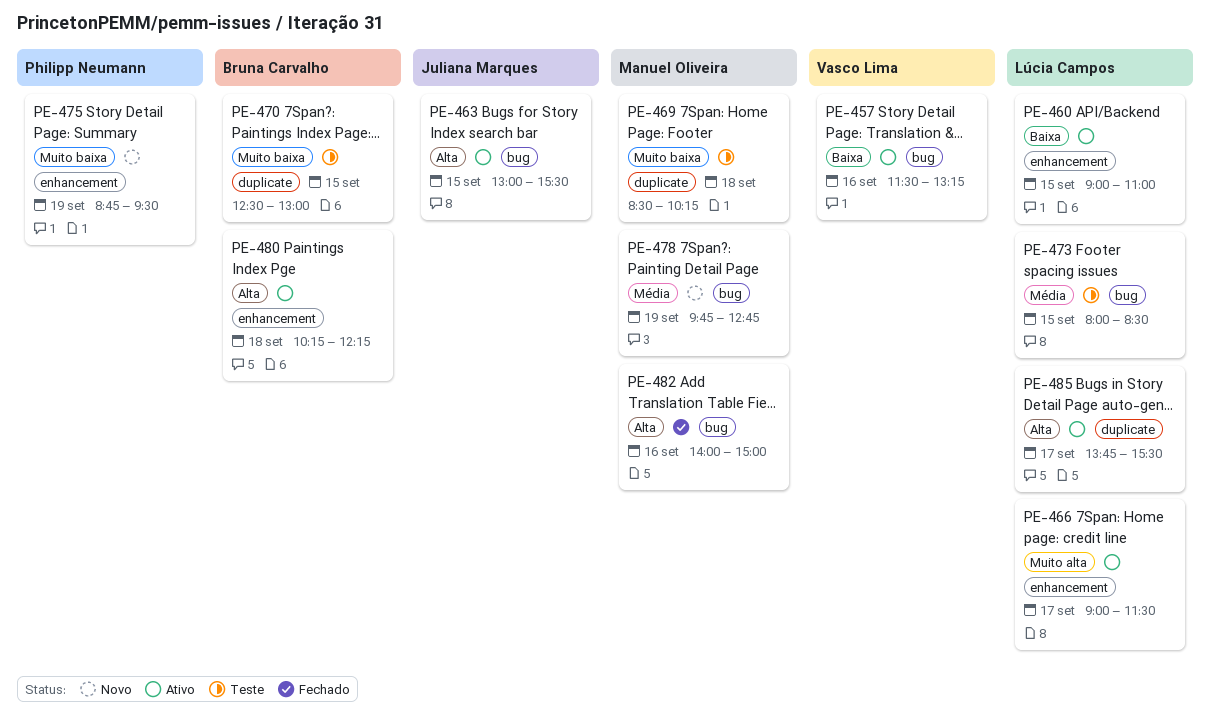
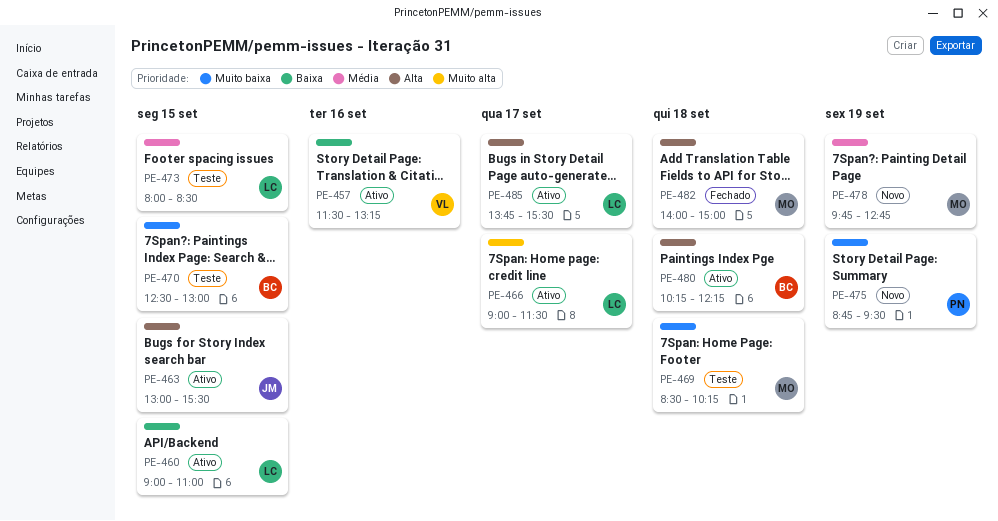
PE-482, day: Sep 16 -> Sep 18

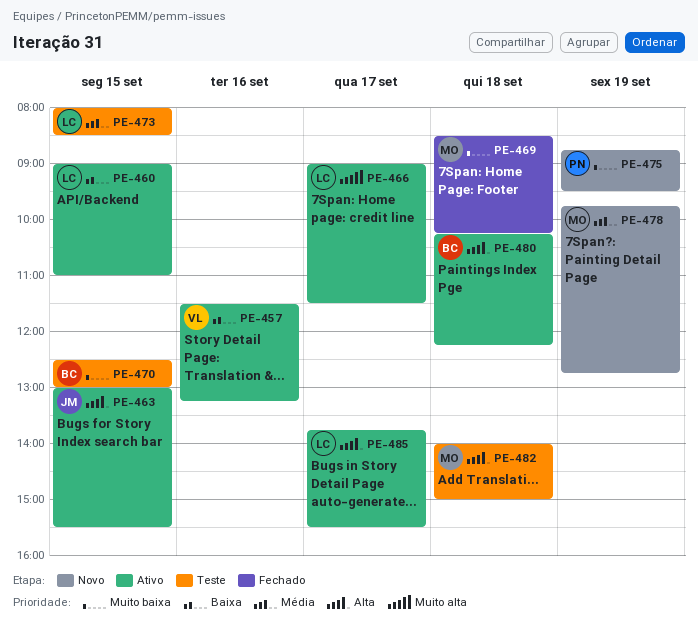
PE-469, status: Teste -> Fechado
PE-482, status: Fechado -> Teste

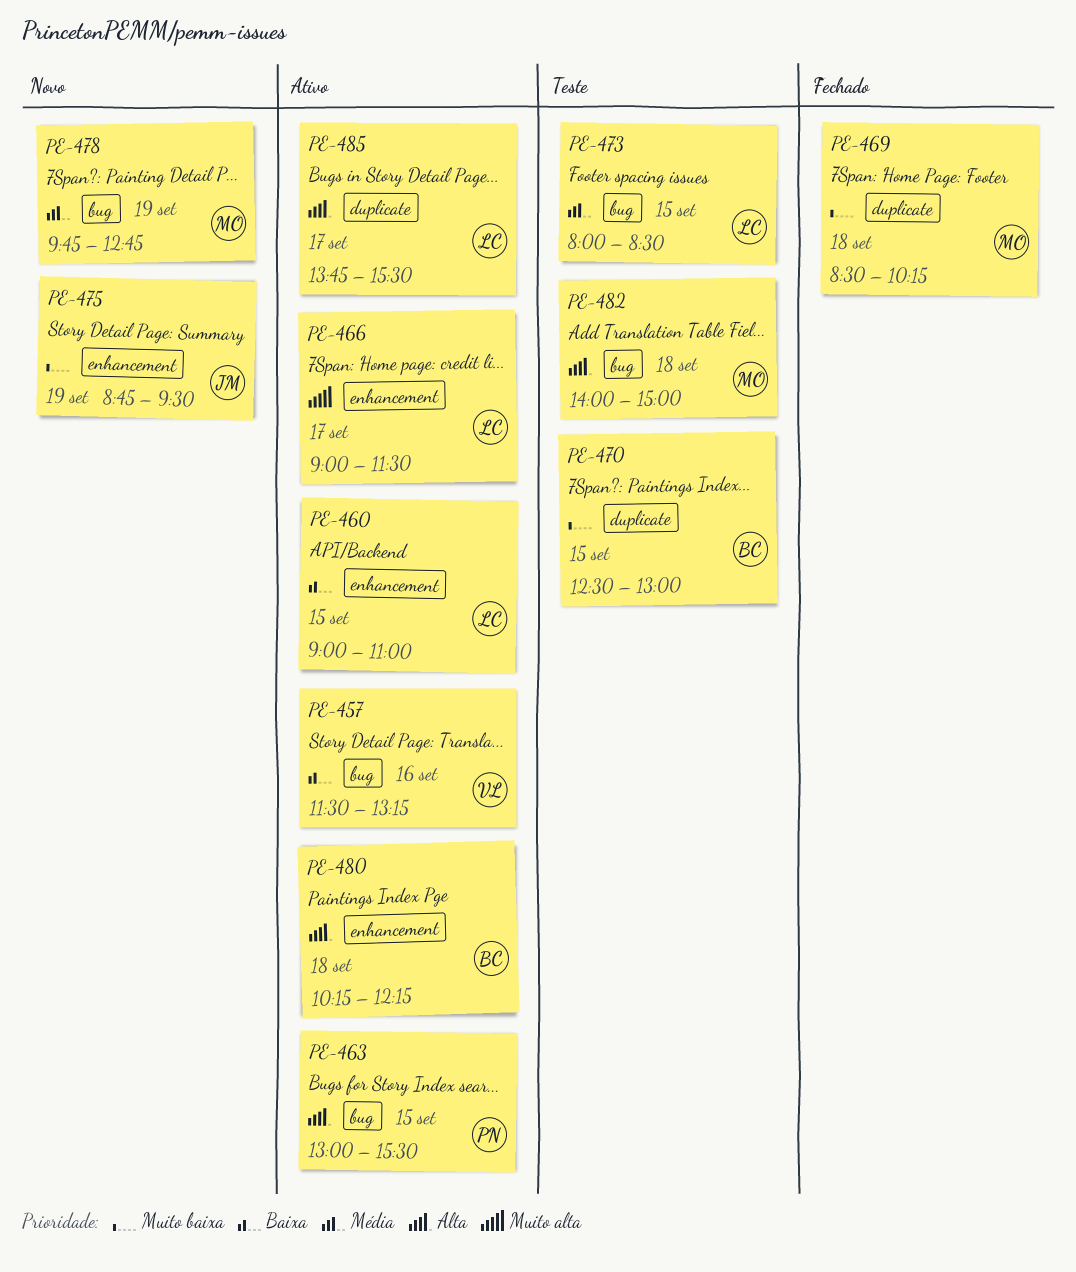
PE-463, owner: JM -> PN
PE-475, owner: PN -> JM

